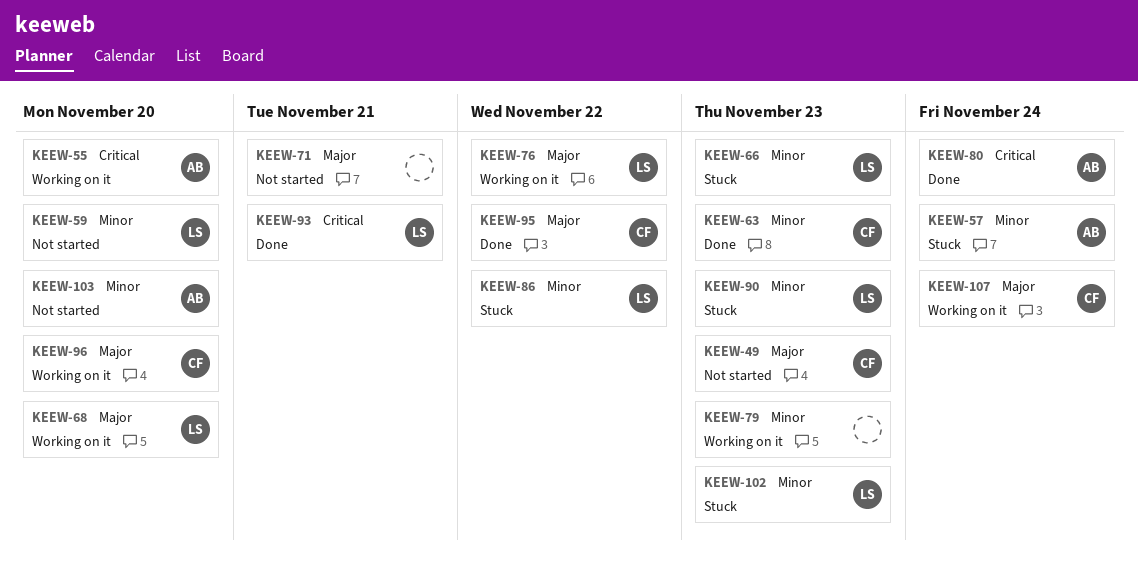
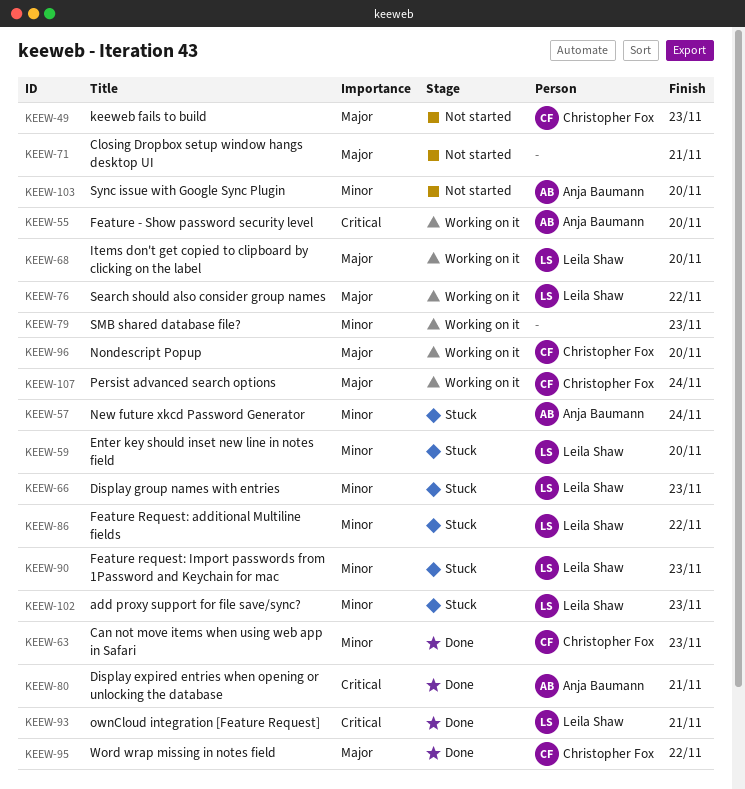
KEEW-59, status: Not started -> Stuck
KEEW-80, due: Nov 24 -> Nov 21

